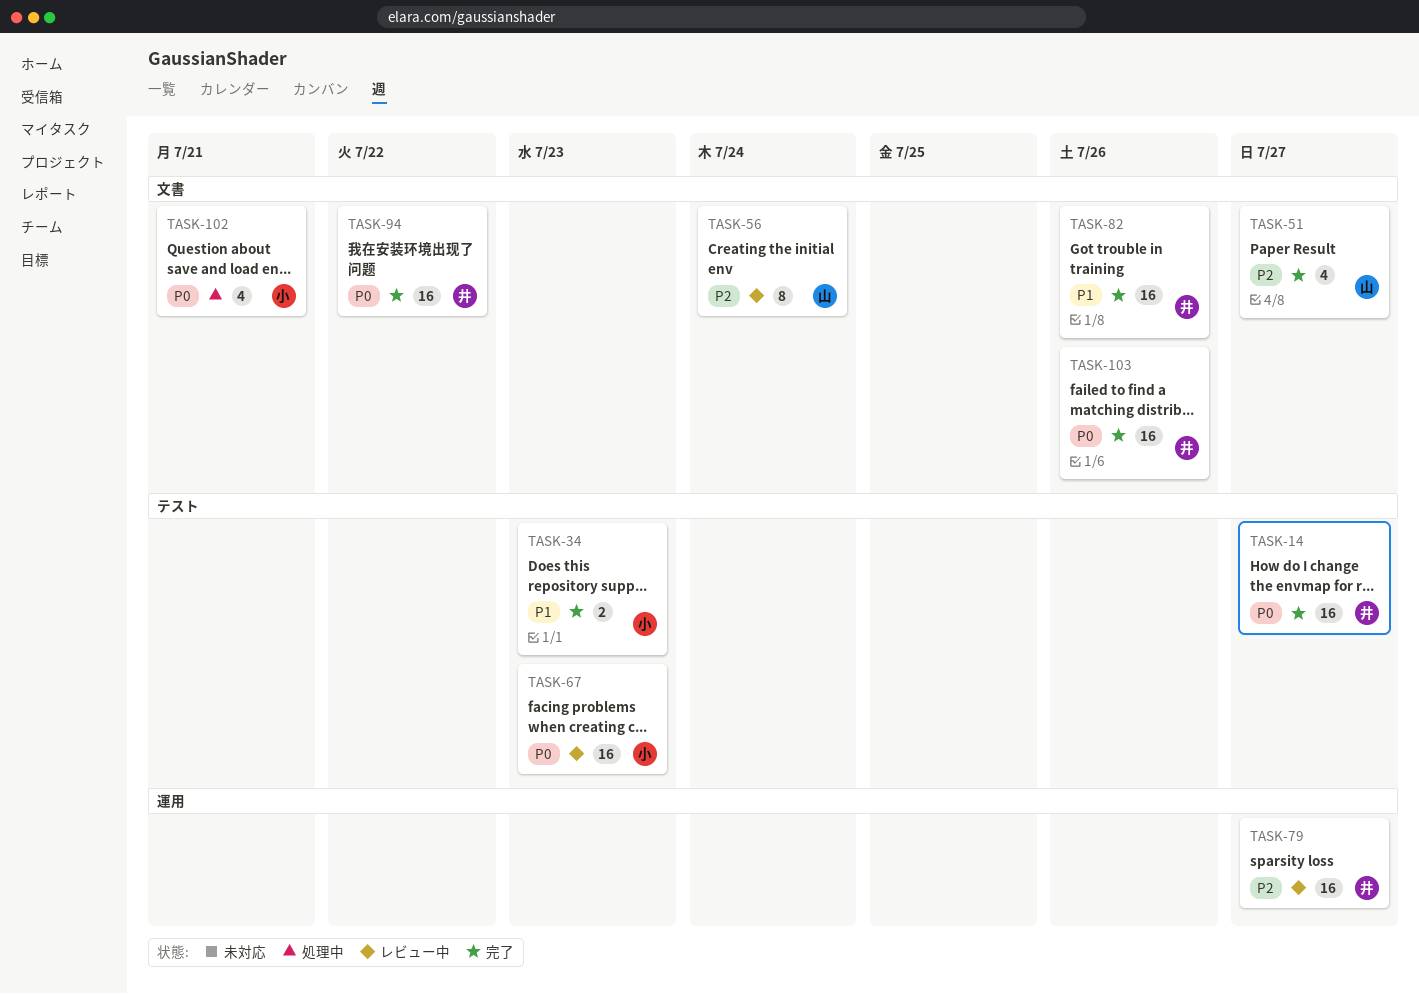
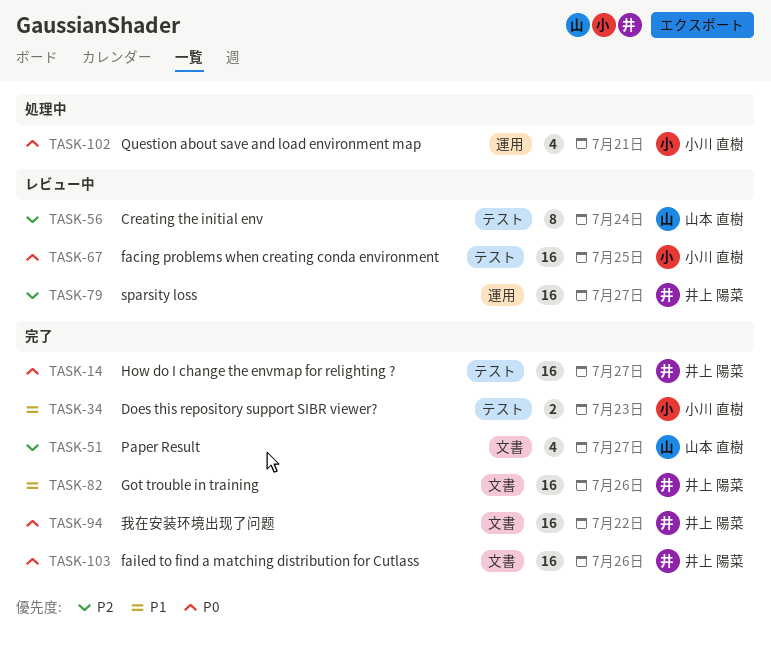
TASK-56, label: 文書 -> テスト
TASK-67, due: Jul 23 -> Jul 25
TASK-102, label: 文書 -> 運用

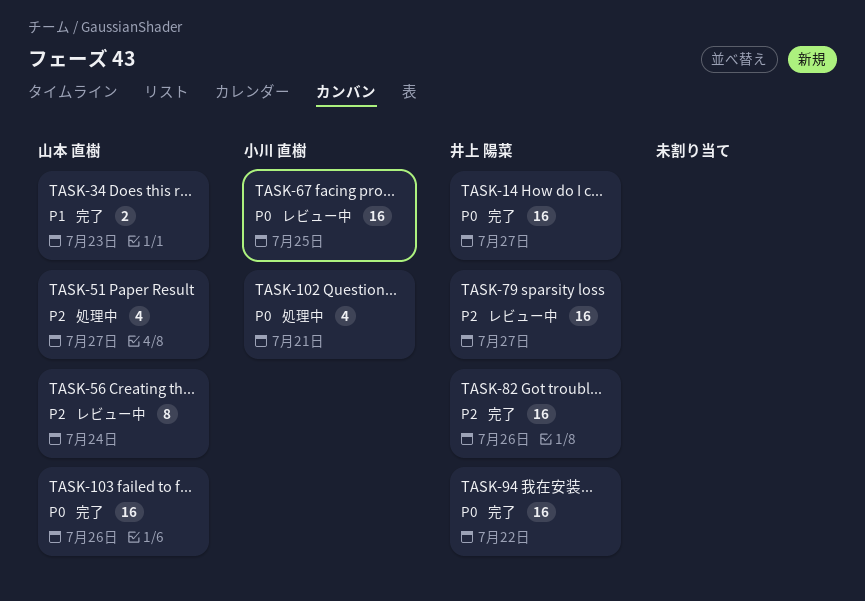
TASK-34, owner: 小川 直樹 -> 山本 直樹
TASK-51, status: 完了 -> 処理中
TASK-82, priority: P1 -> P2
TASK-103, owner: 井上 陽菜 -> 山本 直樹

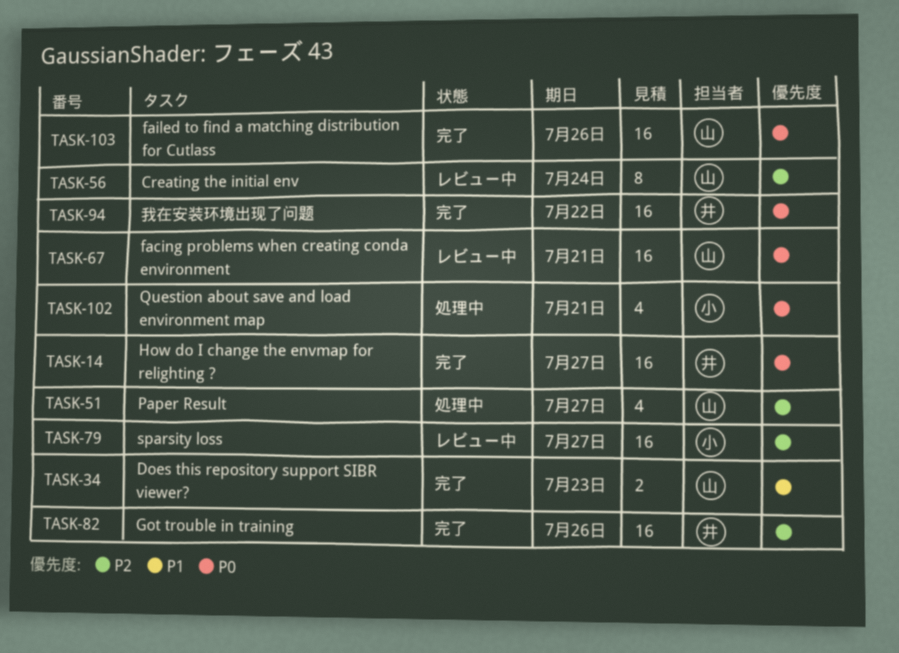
TASK-67, owner: 小川 直樹 -> 山本 直樹
TASK-67, due: Jul 25 -> Jul 21
TASK-79, owner: 井上 陽菜 -> 小川 直樹

